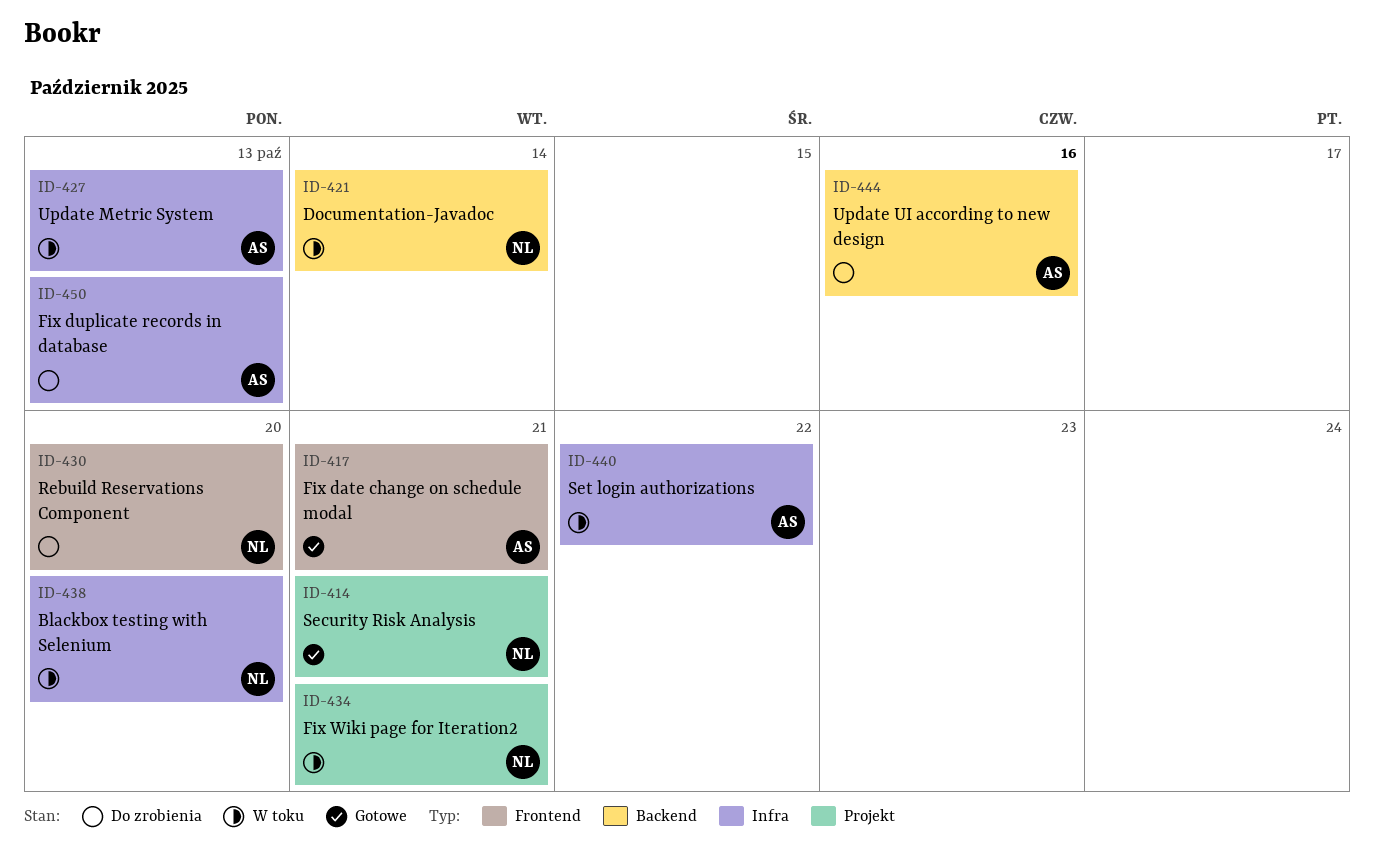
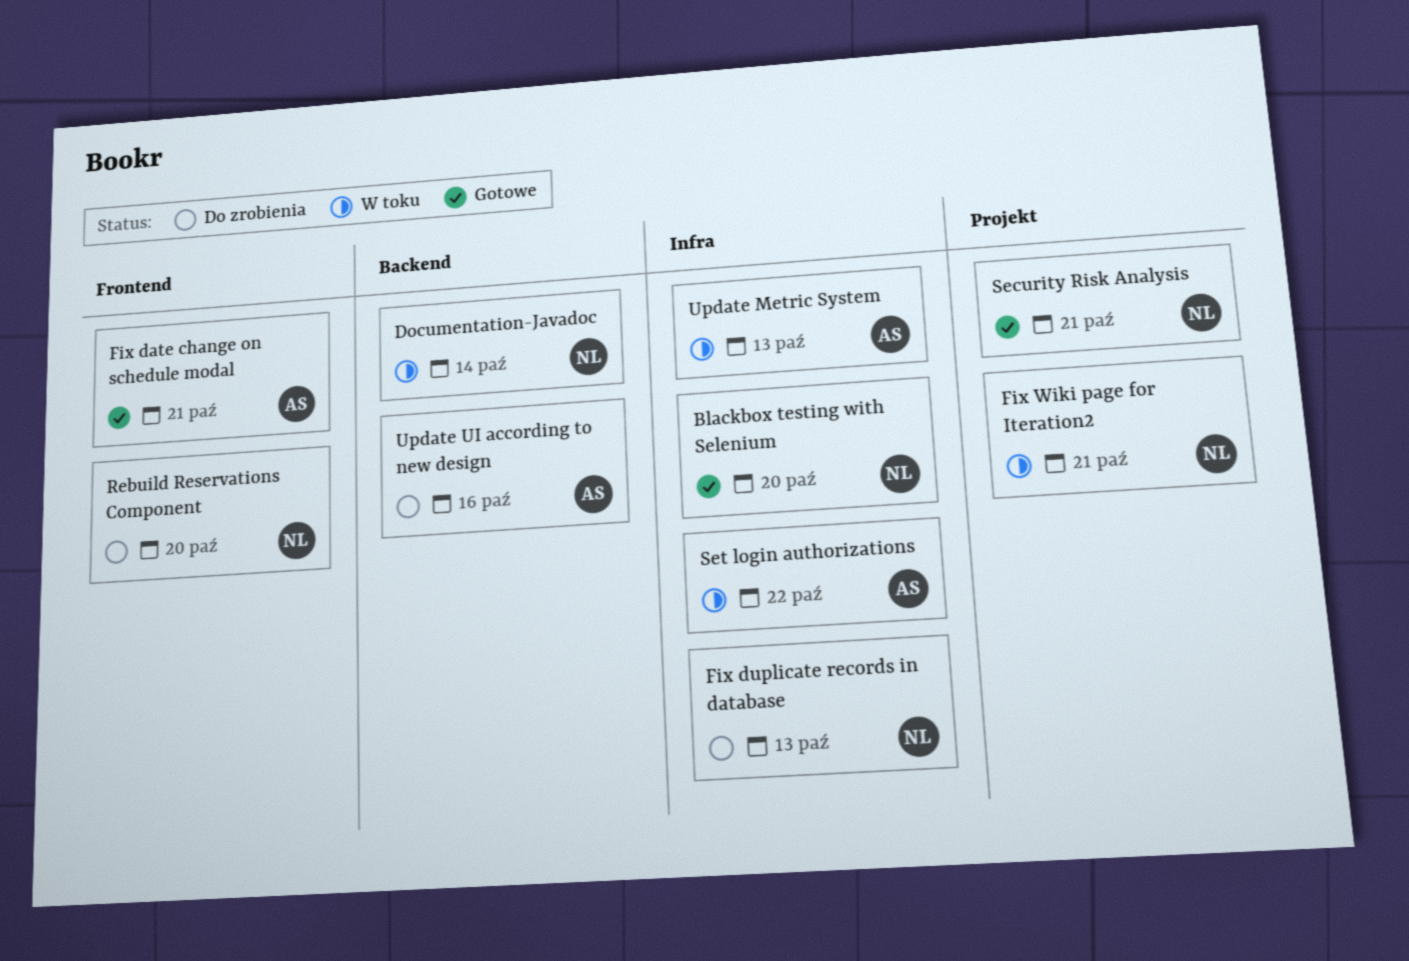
Blackbox testing with Selenium, status: W toku -> Gotowe
Fix duplicate records in database, owner: AS -> NL

